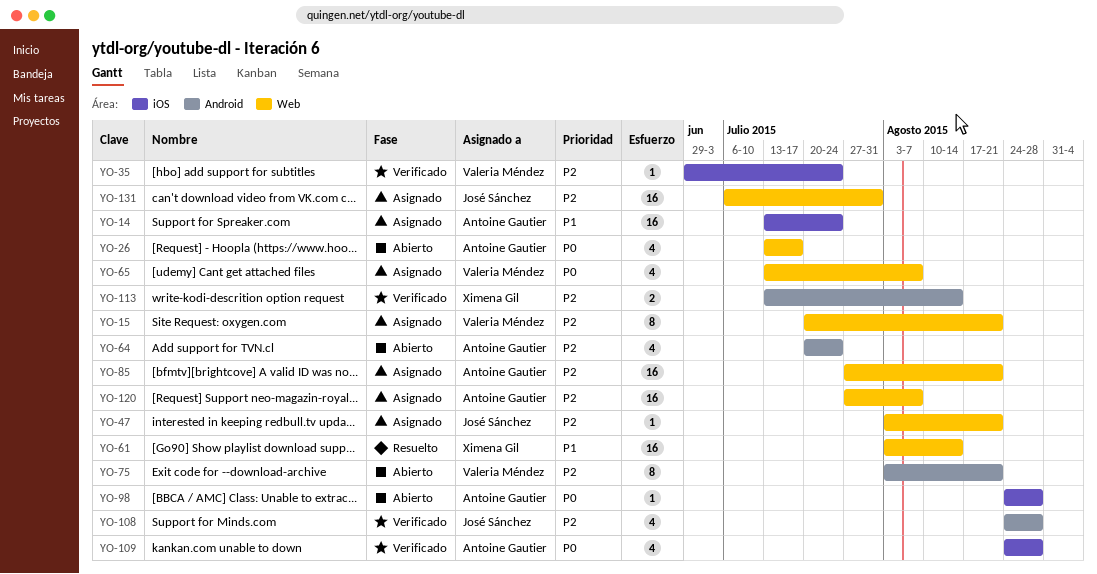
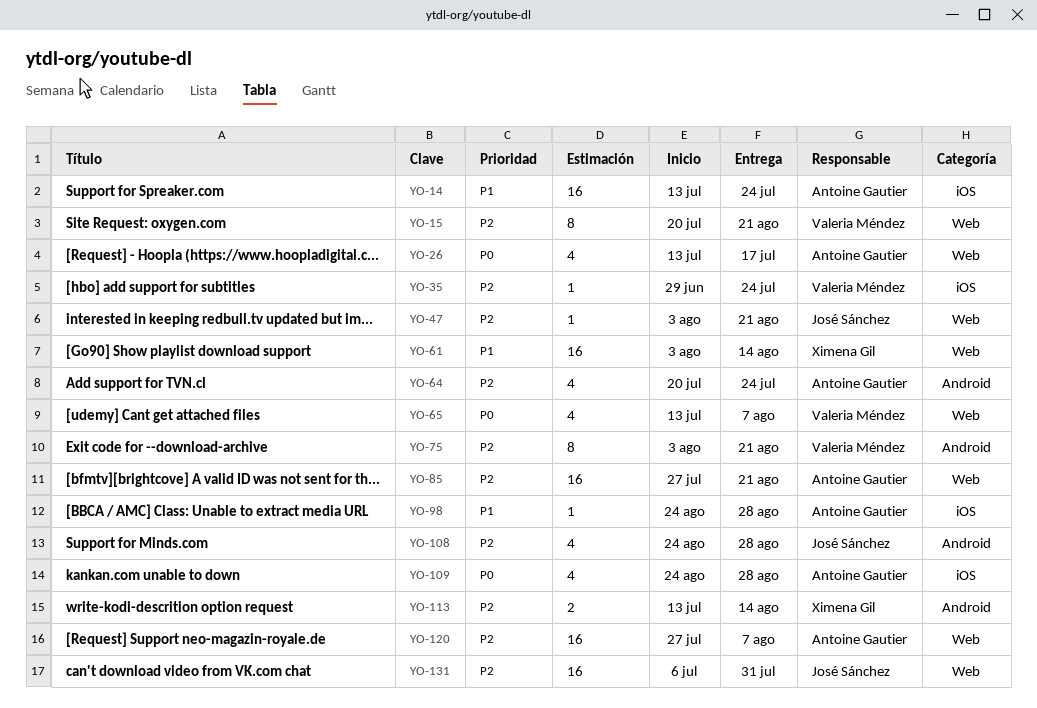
YO-98, priority: P0 -> P1

